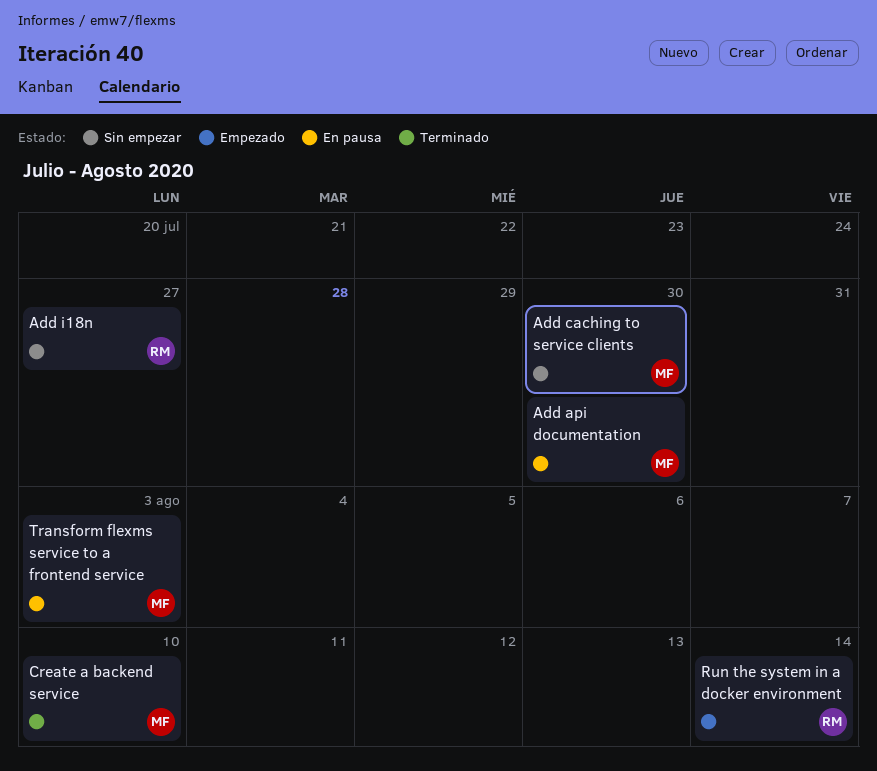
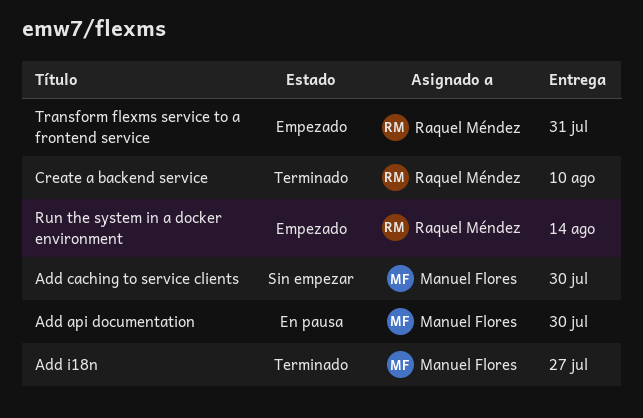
Add i18n, status: Sin empezar -> Terminado
Add i18n, owner: Raquel Méndez -> Manuel Flores
Create a backend service, owner: Manuel Flores -> Raquel Méndez
Transform flexms service to a frontend service, status: En pausa -> Empezado
Transform flexms service to a frontend service, owner: Manuel Flores -> Raquel Méndez
Transform flexms service to a frontend service, due: Aug 3 -> Jul 31

